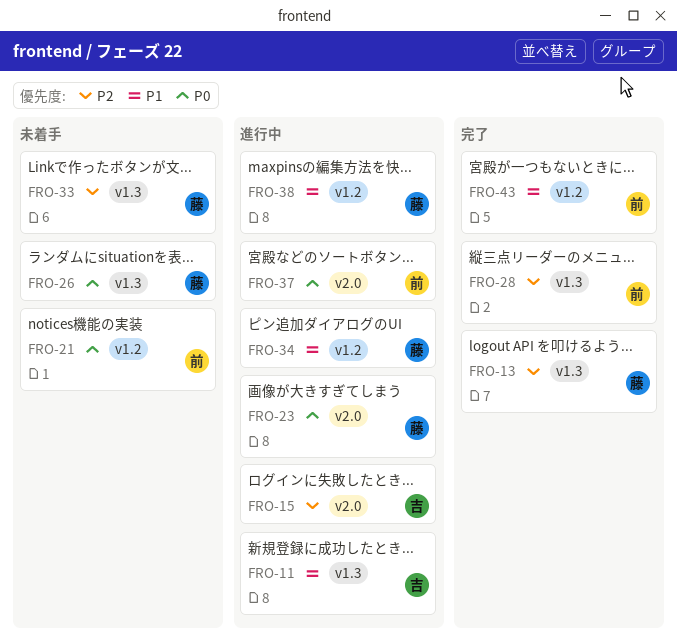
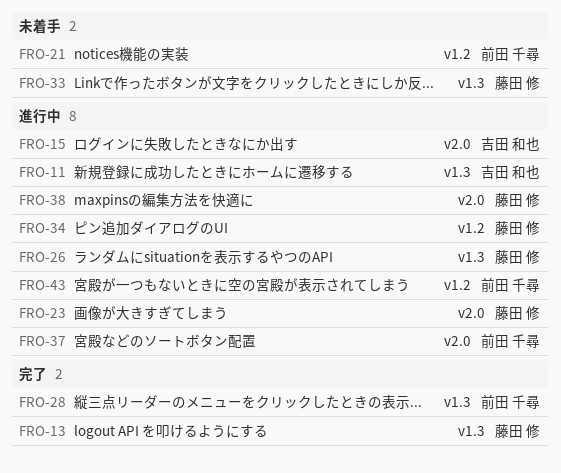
FRO-26, status: 未着手 -> 進行中
FRO-38, label: v1.2 -> v2.0
FRO-43, status: 完了 -> 進行中

